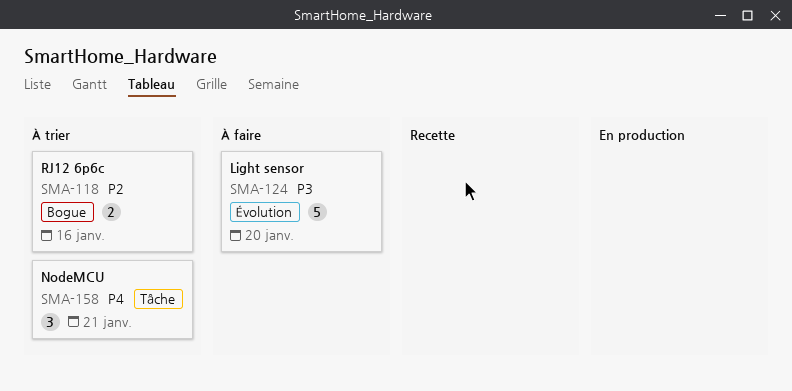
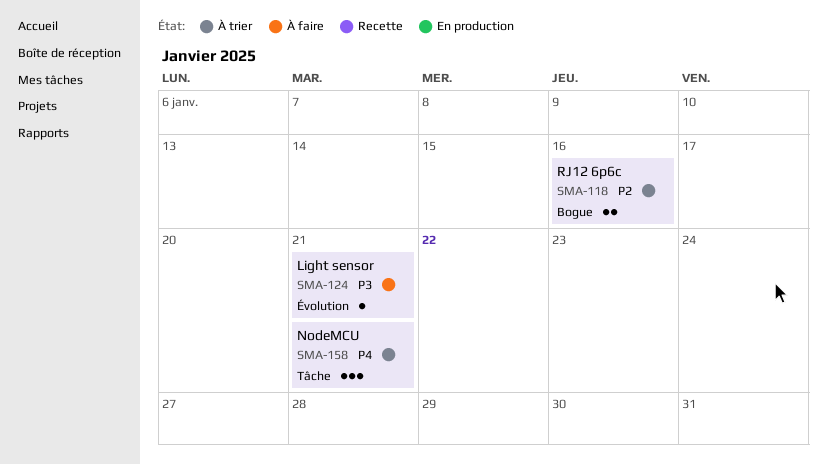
SMA-124, estimate: 5 -> 1
SMA-124, due: Jan 20 -> Jan 21

